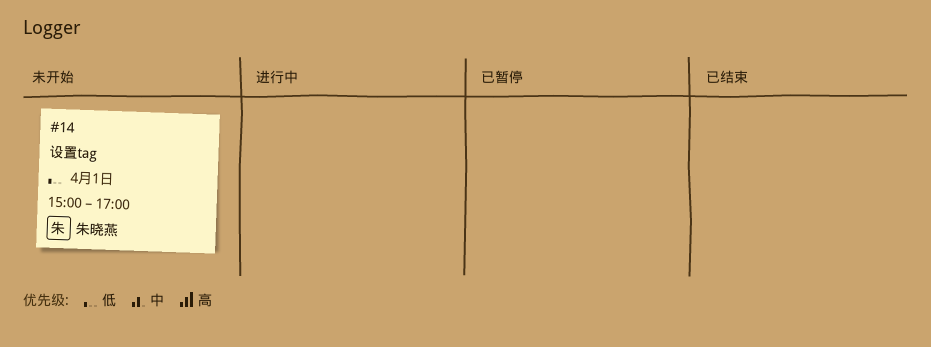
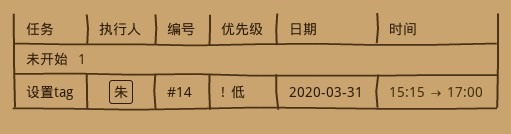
#14, day: Apr 1 -> Mar 31
#14, begins: 15:00 -> 15:15

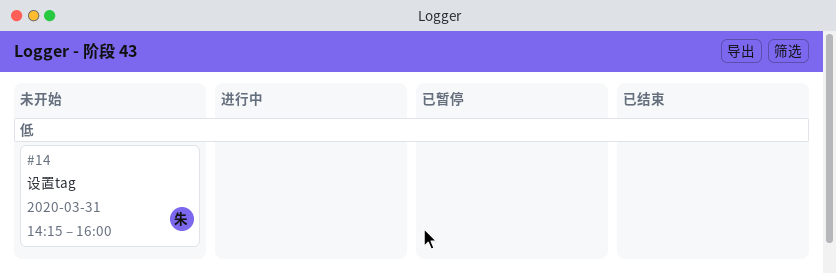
#14, begins: 15:15 -> 14:15
#14, ends: 17:00 -> 16:00

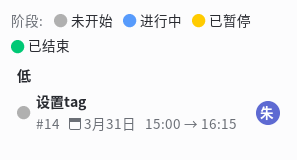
#14, begins: 14:15 -> 15:00
#14, ends: 16:00 -> 16:15

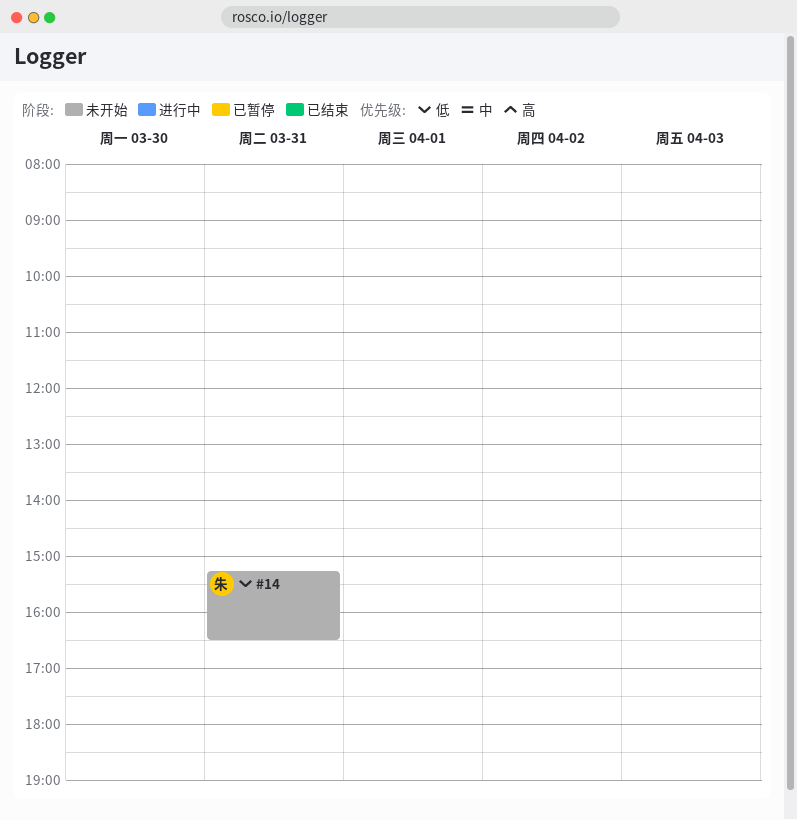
#14, begins: 15:00 -> 15:15
#14, ends: 16:15 -> 16:30

